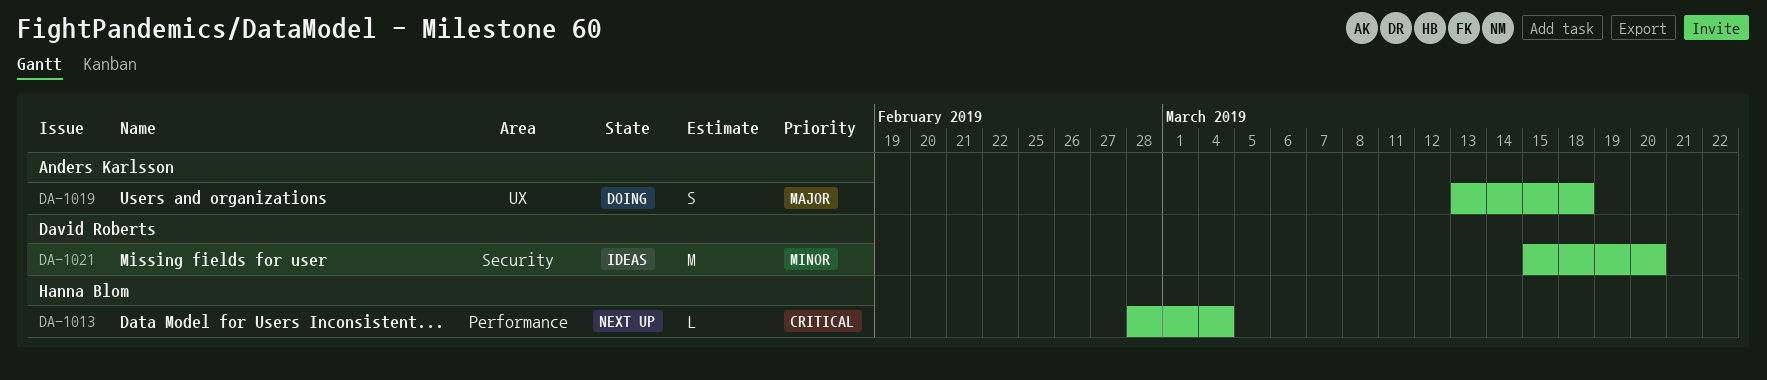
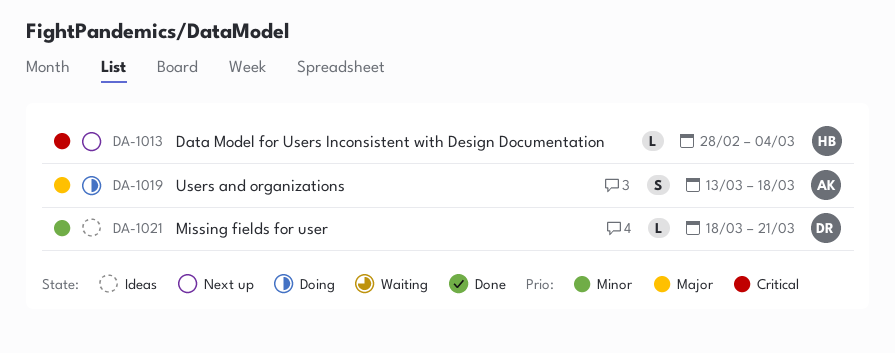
DA-1021, estimate: M -> L
DA-1021, start: Mar 15 -> Mar 18
DA-1021, due: Mar 20 -> Mar 21

